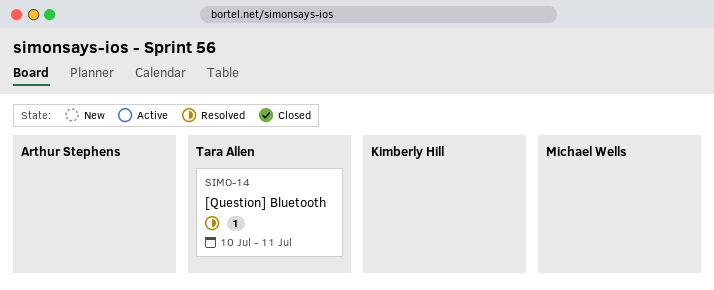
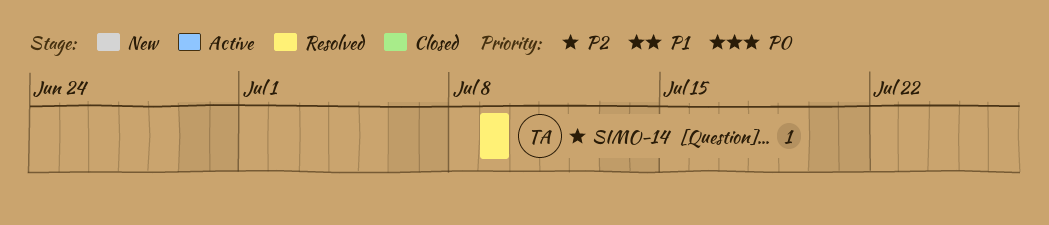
SIMO-14, start: Jul 10 -> Jul 9
SIMO-14, due: Jul 11 -> Jul 9

